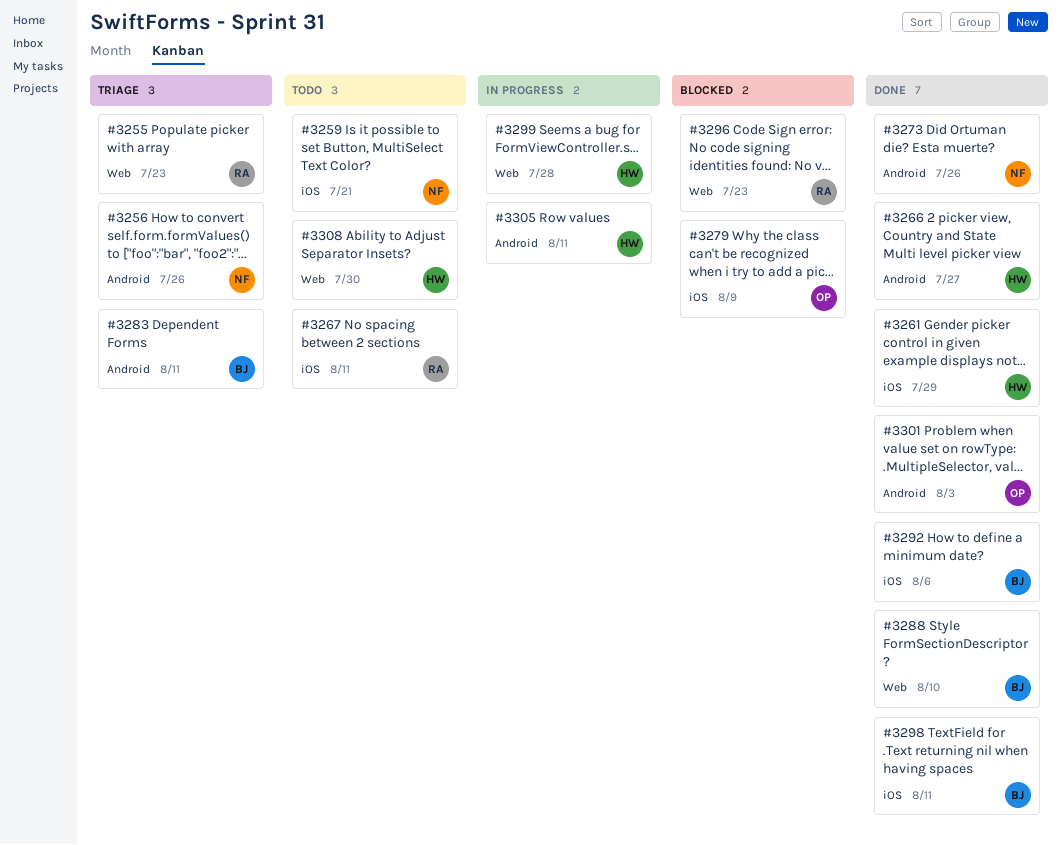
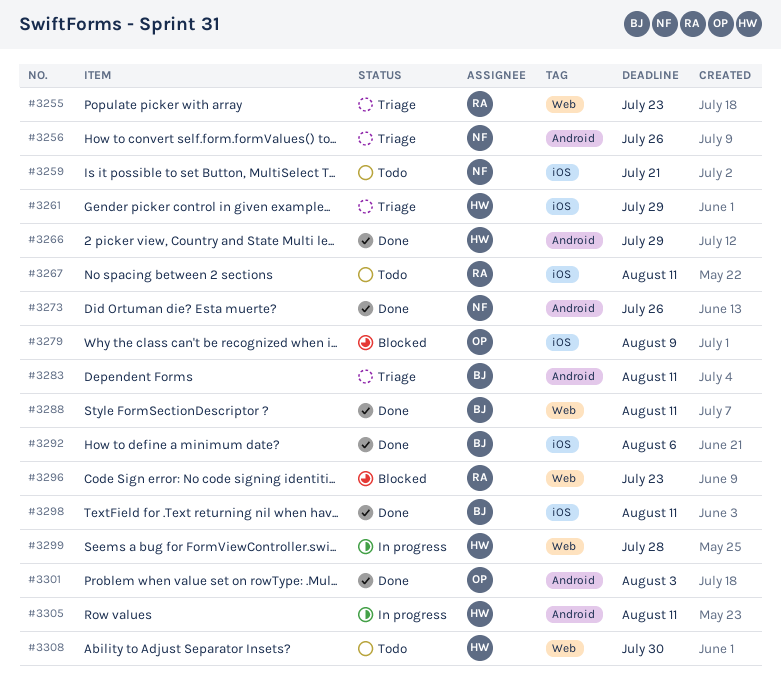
#3261, status: Done -> Triage
#3266, due: Jul 27 -> Jul 29
#3288, due: Aug 10 -> Aug 11

